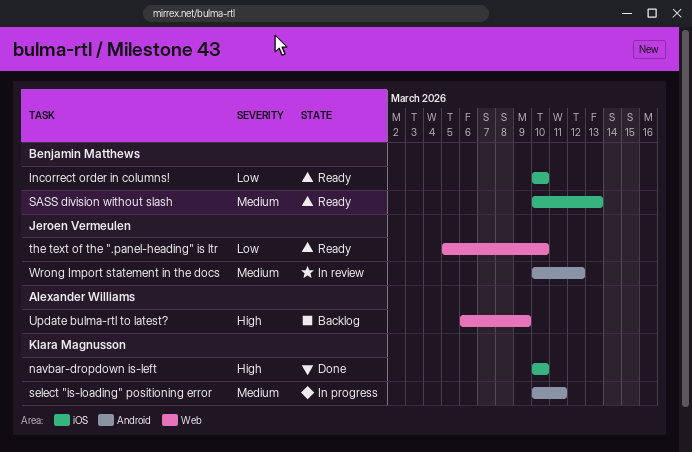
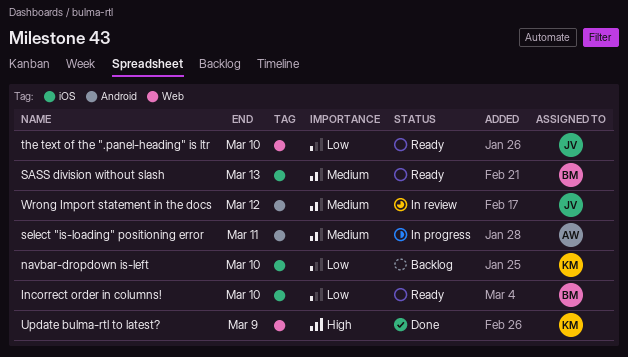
navbar-dropdown is-left, status: Done -> Backlog
navbar-dropdown is-left, priority: High -> Low
select "is-loading" positioning error, owner: Klara Magnusson -> Alexander Williams
Update bulma-rtl to latest?, status: Backlog -> Done
Update bulma-rtl to latest?, owner: Alexander Williams -> Klara Magnusson

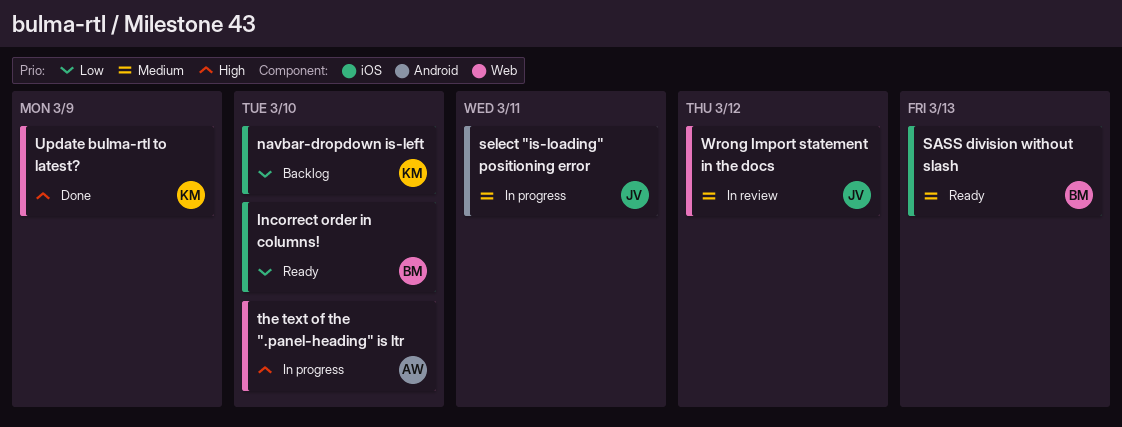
select "is-loading" positioning error, owner: AW -> JV
the text of the ".panel-heading" is ltr, status: Ready -> In progress
the text of the ".panel-heading" is ltr, owner: JV -> AW
the text of the ".panel-heading" is ltr, priority: Low -> High
Wrong Import statement in the docs, label: Android -> Web

